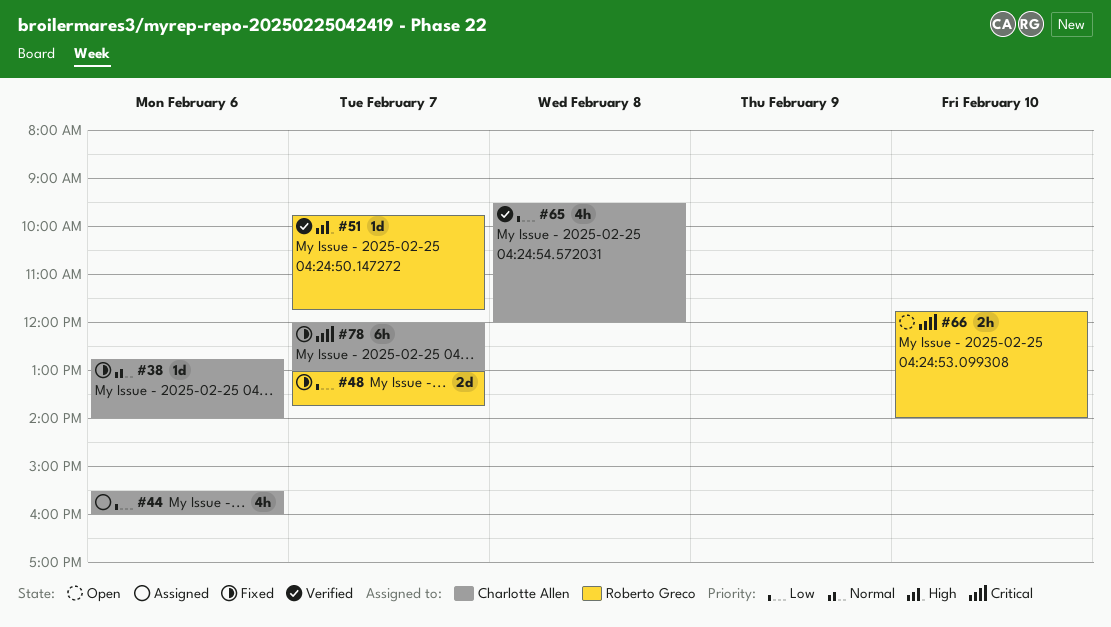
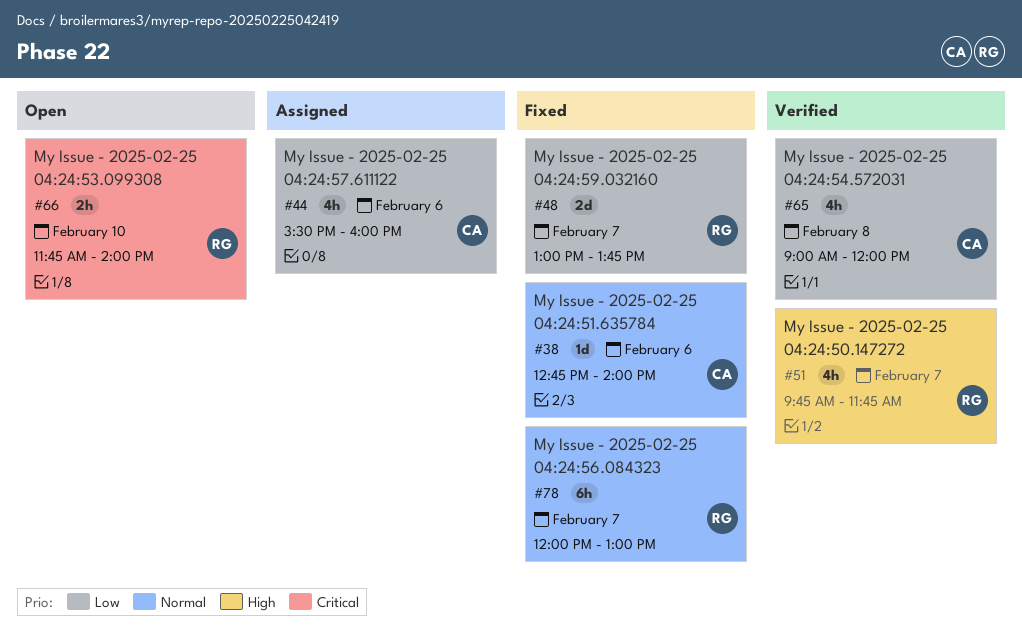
#51, estimate: 1d -> 4h
#65, begins: 09:30 -> 09:00
#78, owner: Charlotte Allen -> Roberto Greco
#78, priority: Critical -> Normal

